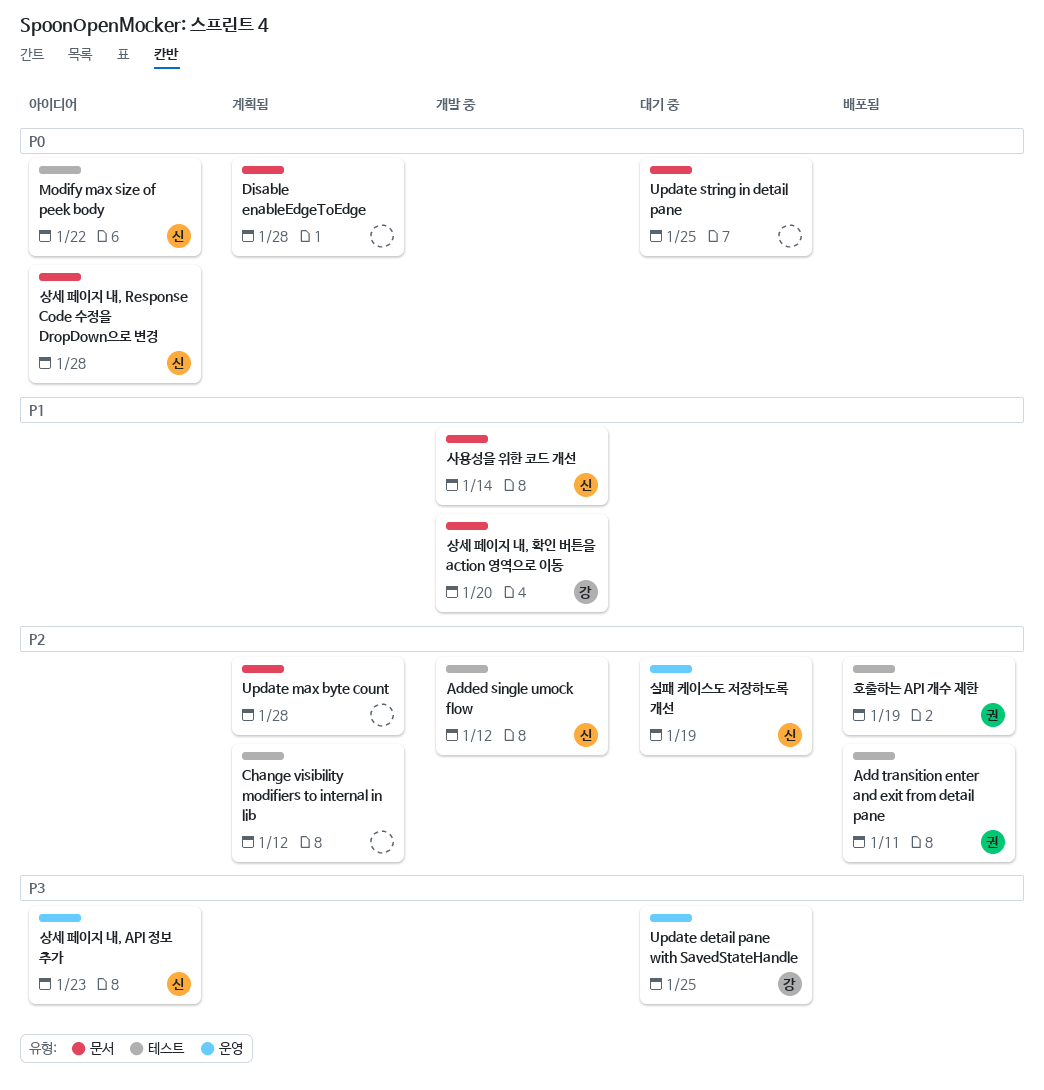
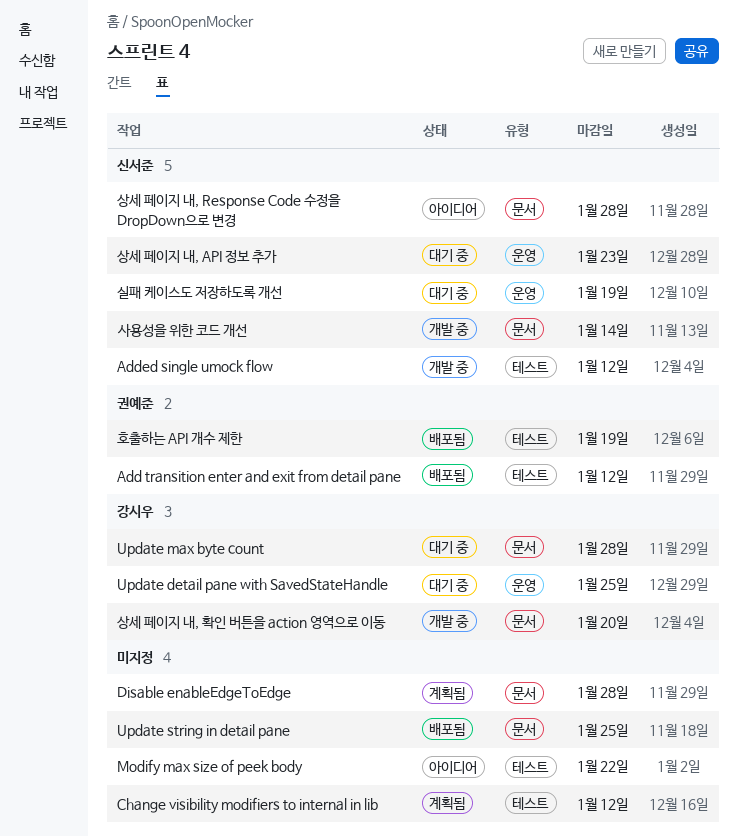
Add transition enter and exit from detail pane, due: Jan 11 -> Jan 12
Modify max size of peek body, owner: 신서준 -> none
Update max byte count, status: 계획됨 -> 대기 중
Update max byte count, owner: none -> 강시우
Update string in detail pane, status: 대기 중 -> 배포됨
상세 페이지 내, API 정보 추가, status: 아이디어 -> 대기 중

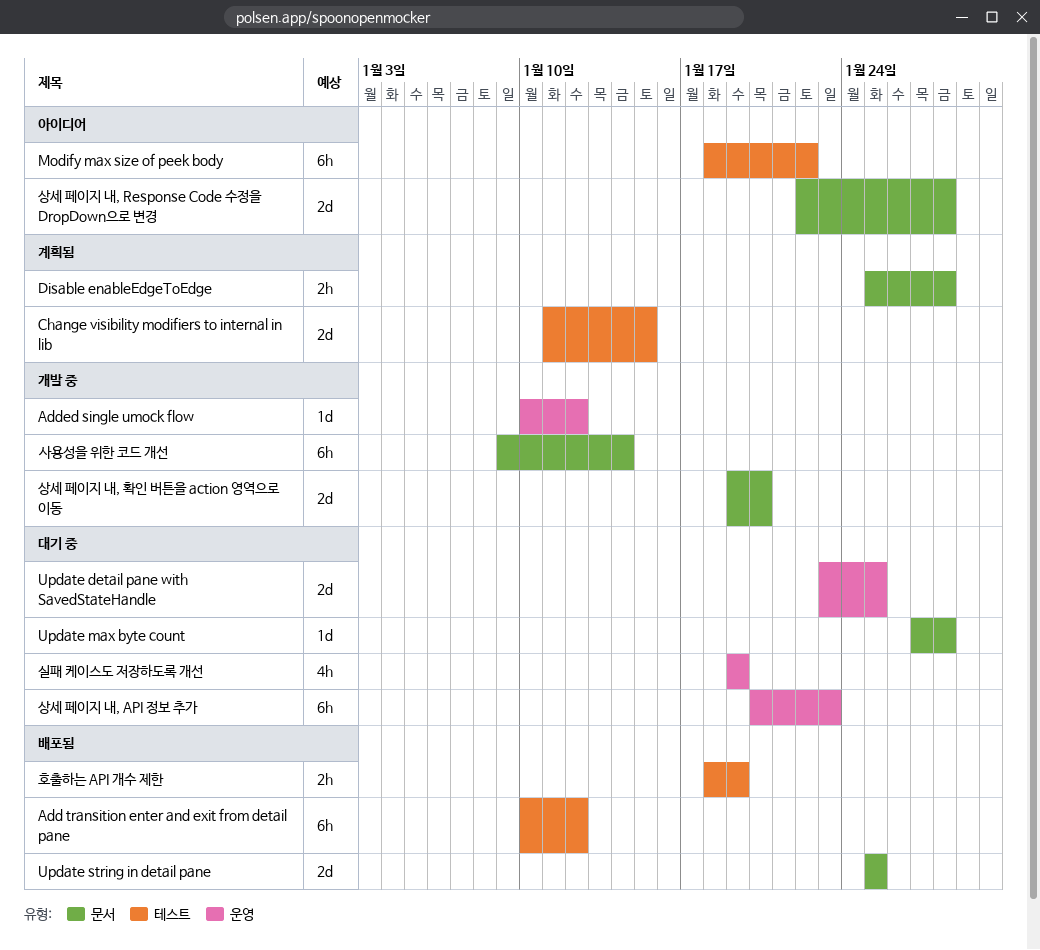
Added single umock flow, label: 테스트 -> 운영
Change visibility modifiers to internal in lib, due: Jan 12 -> Jan 15

